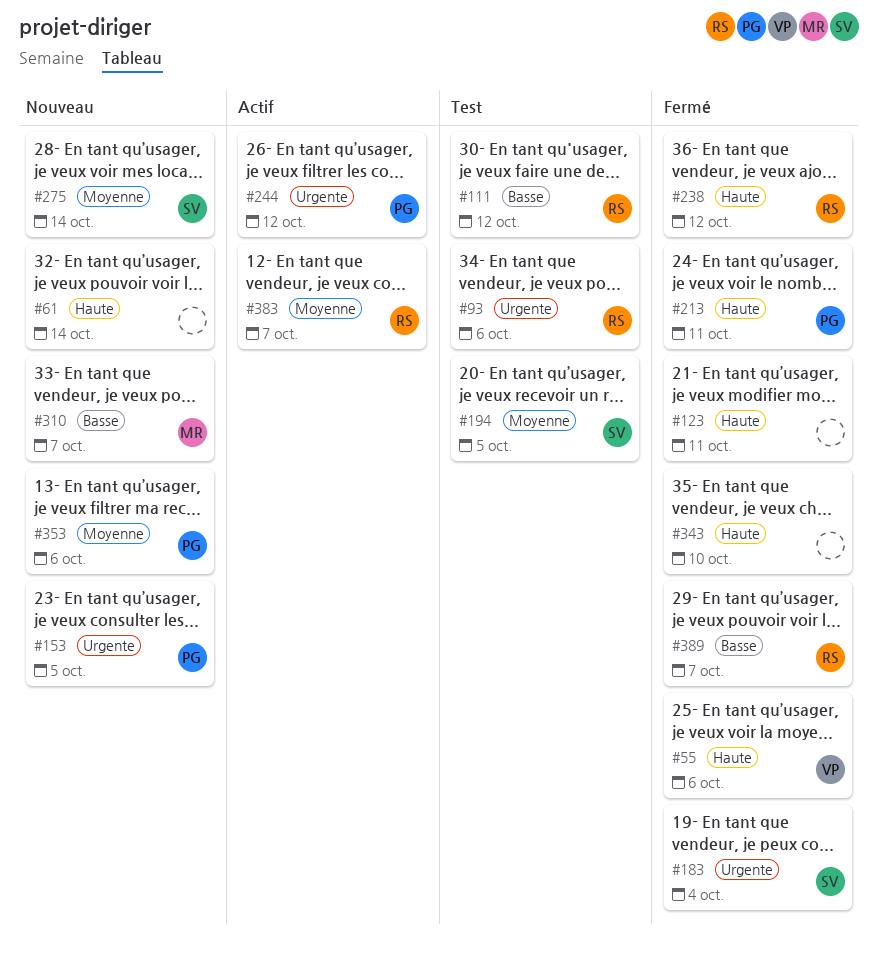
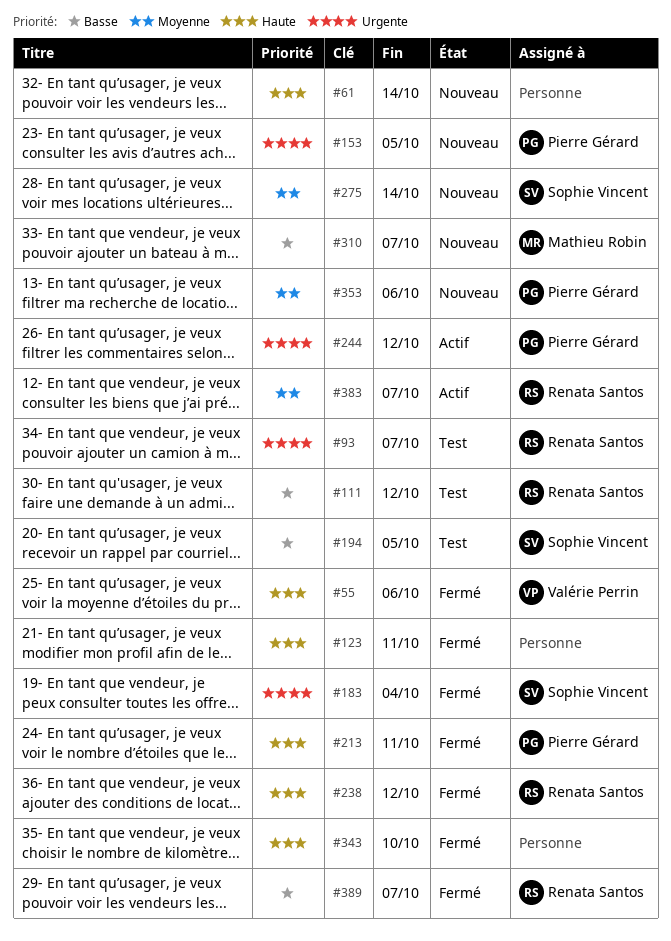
#93, due: Oct 6 -> Oct 7
#194, priority: Moyenne -> Basse

